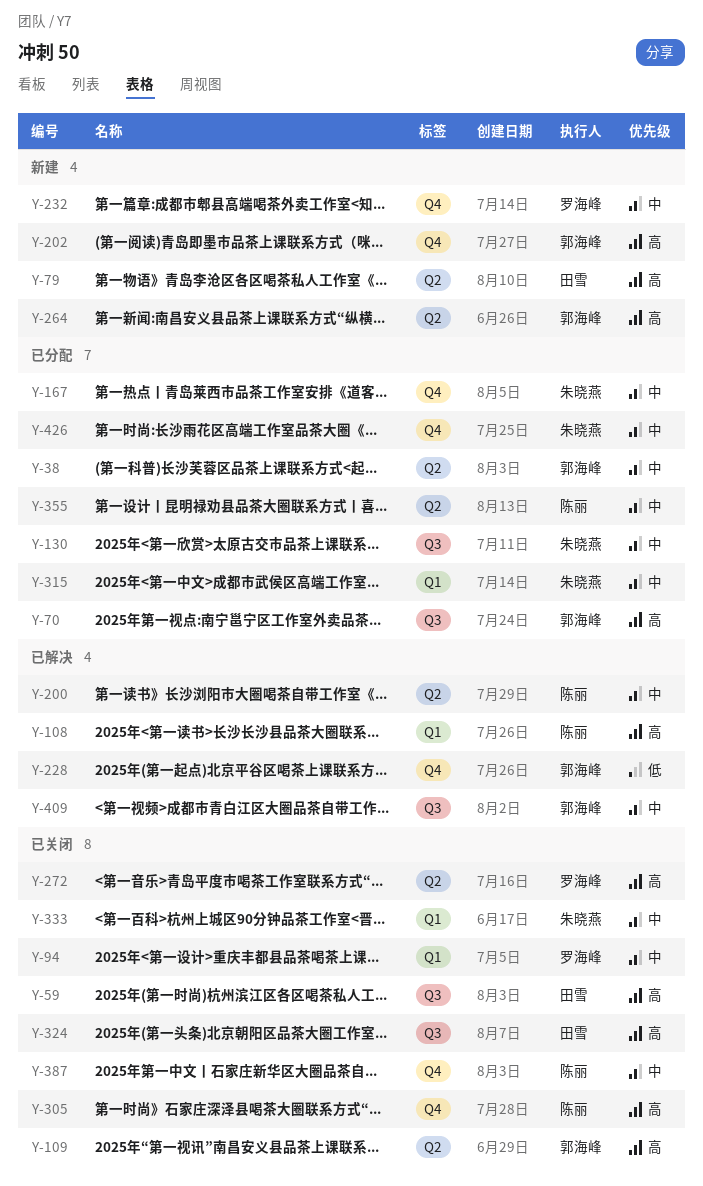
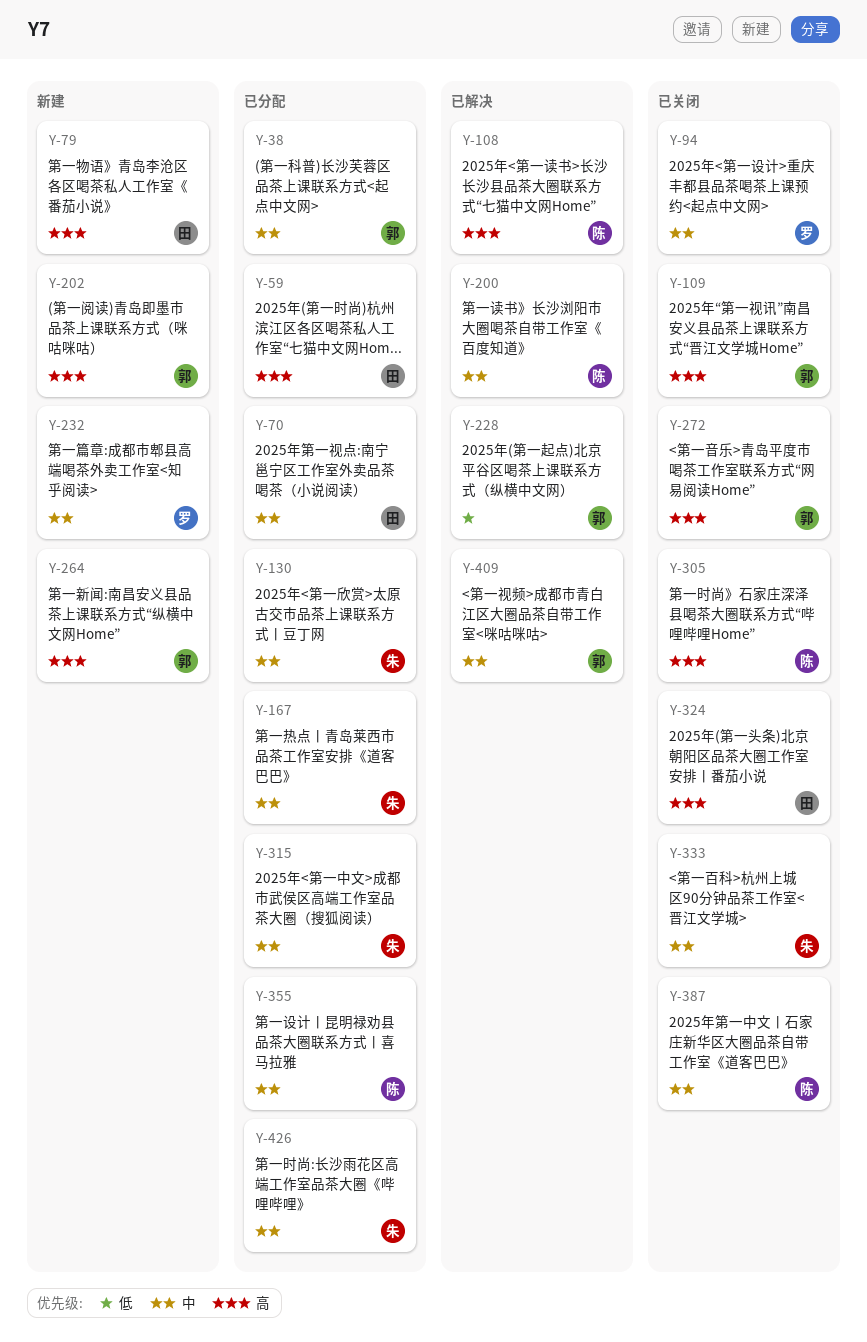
Y-59, status: 已关闭 -> 已分配
Y-70, owner: 郭海峰 -> 田雪
Y-70, priority: 高 -> 中
Y-272, owner: 罗海峰 -> 郭海峰

